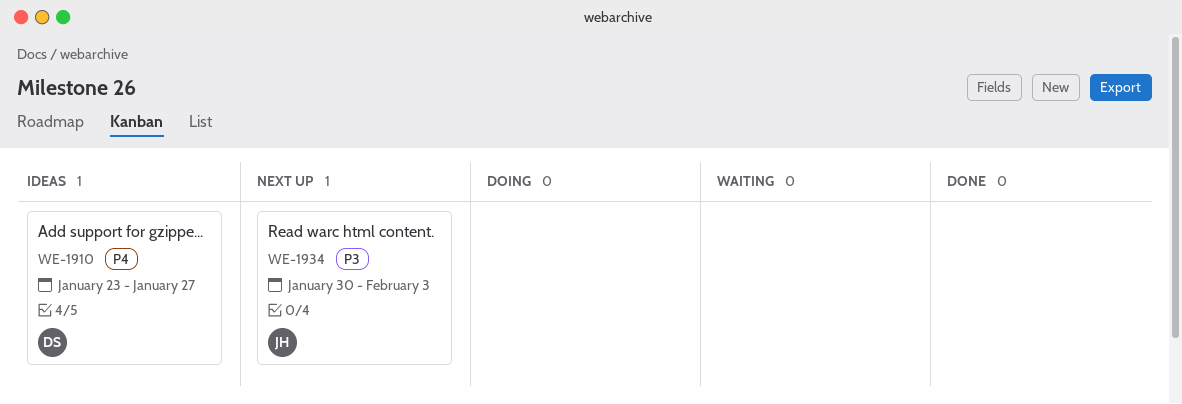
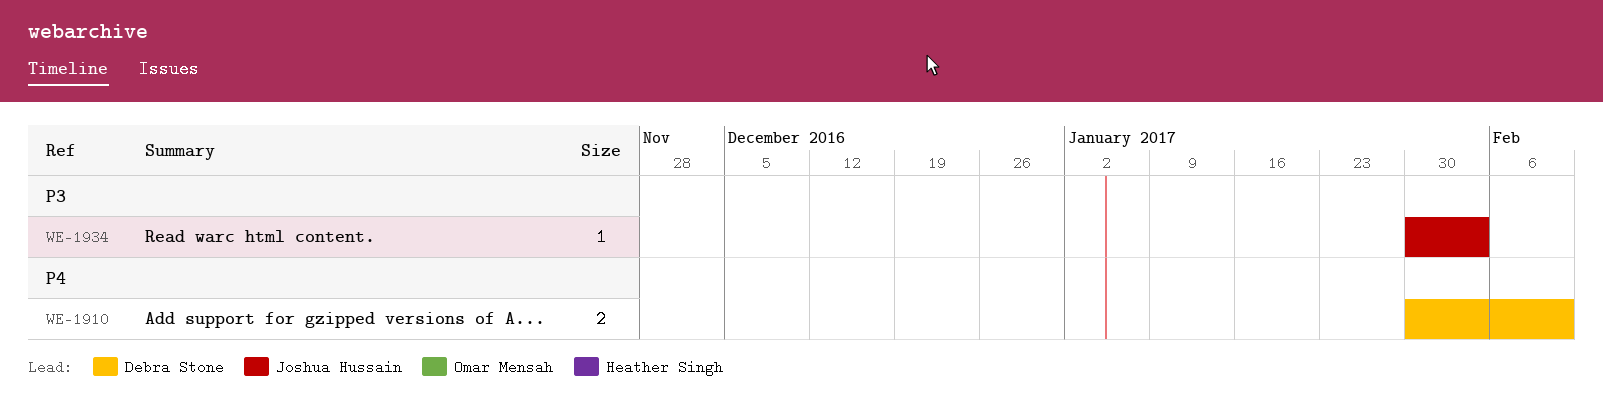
WE-1910, start: Jan 23 -> Jan 30
WE-1910, due: Jan 27 -> Feb 10

